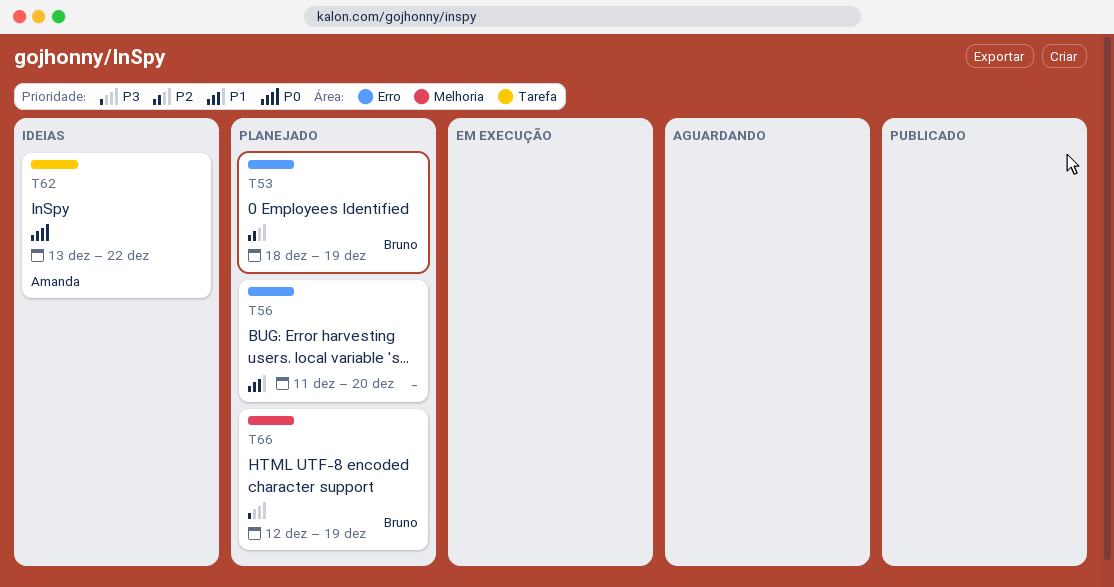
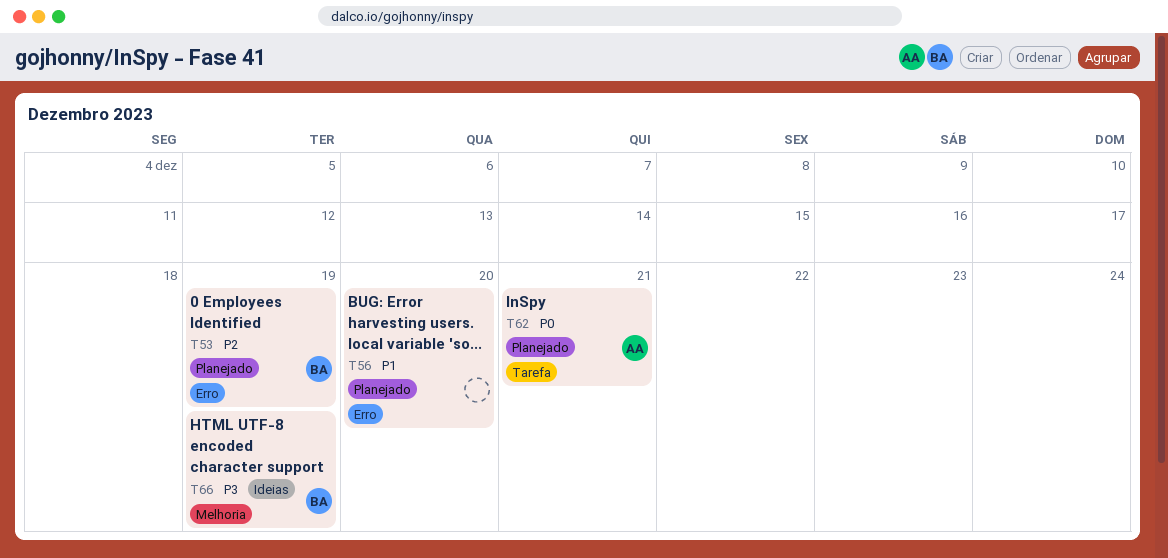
T62, status: Ideias -> Planejado
T62, due: Dec 22 -> Dec 21
T66, status: Planejado -> Ideias

